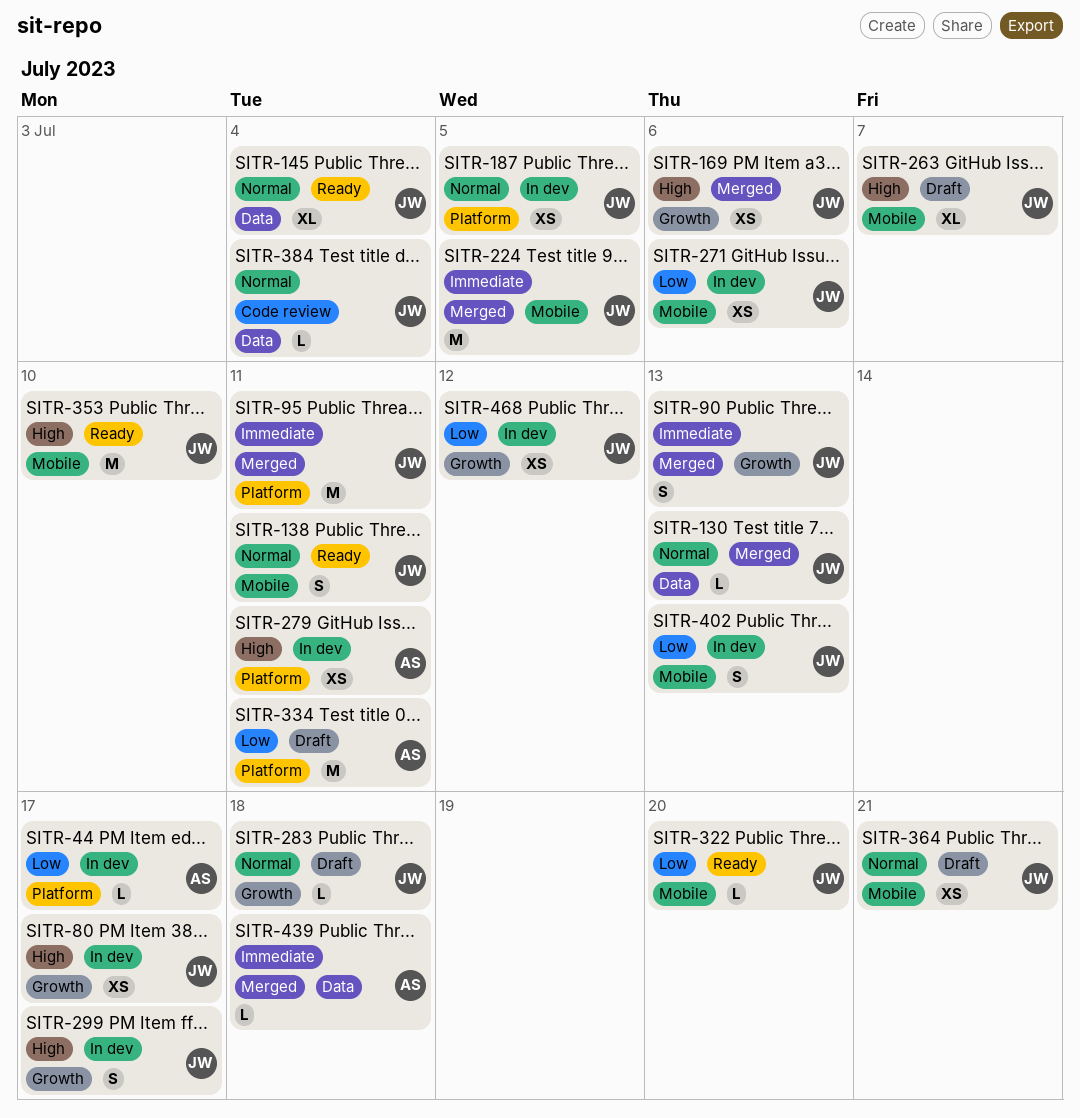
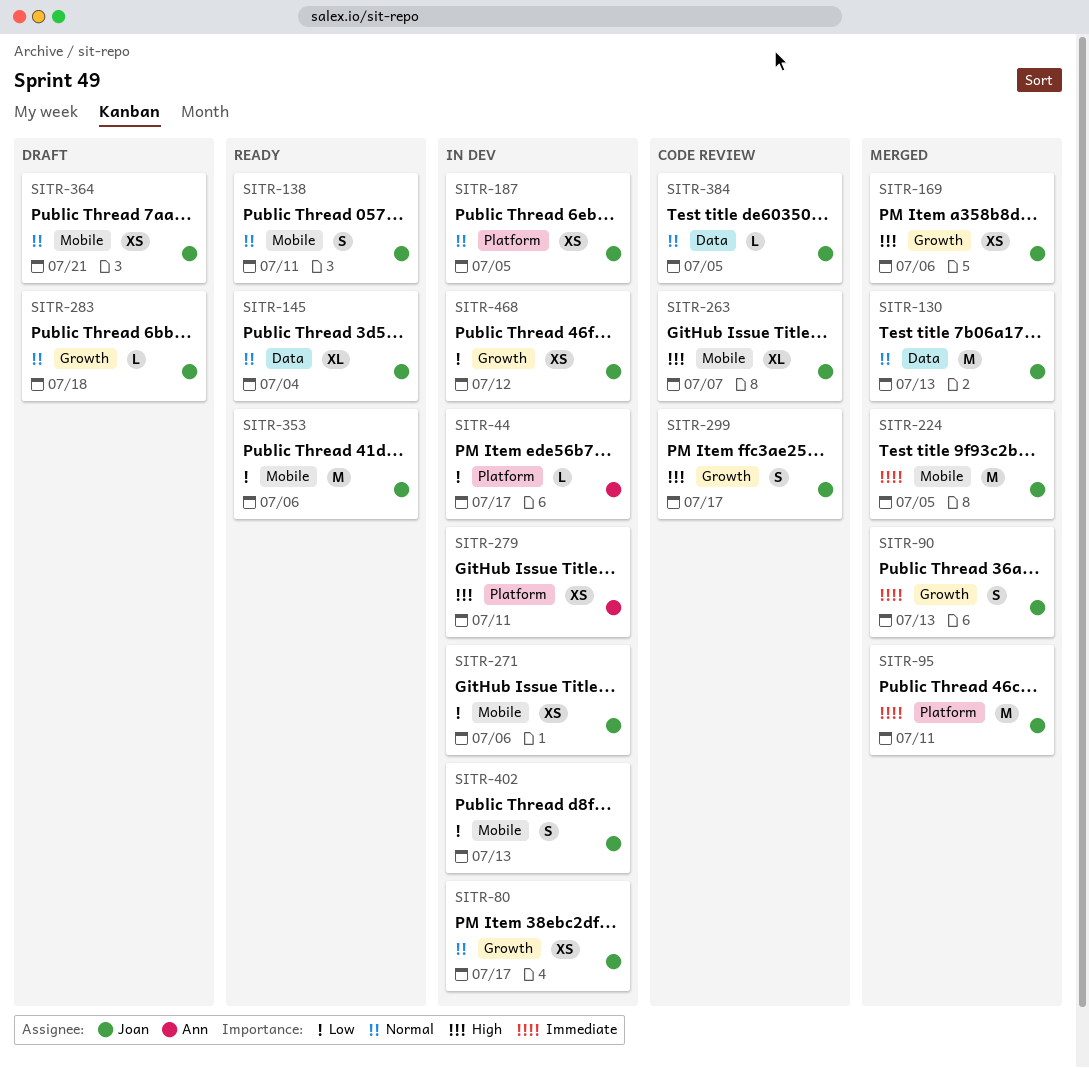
SITR-80, priority: High -> Normal
SITR-130, estimate: L -> M
SITR-263, status: Draft -> Code review
SITR-299, status: In dev -> Code review
SITR-322: present -> none
SITR-334: present -> none
SITR-353, priority: High -> Low
SITR-353, due: Jul 10 -> Jul 6
SITR-384, due: Jul 4 -> Jul 5
SITR-439: present -> none

